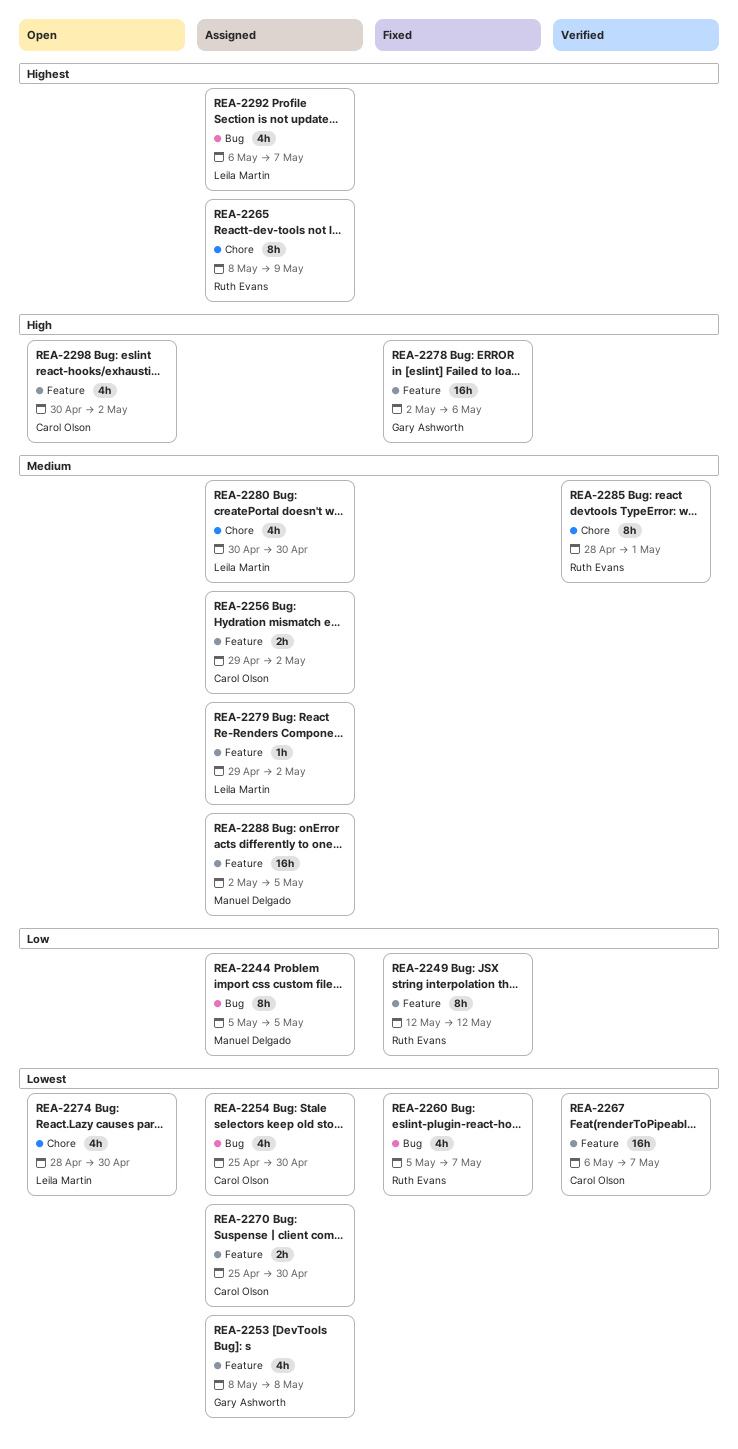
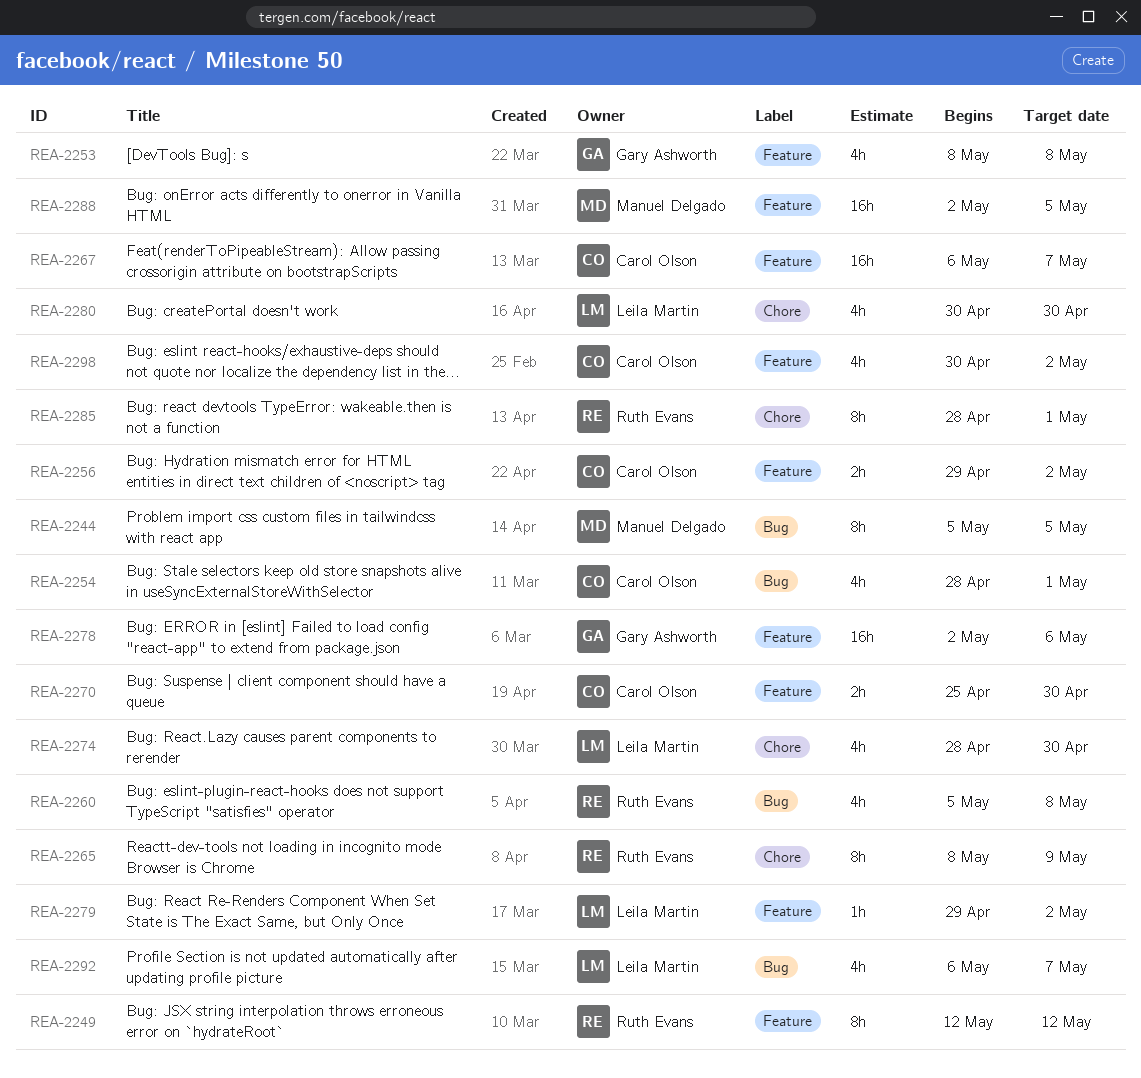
REA-2254, start: Apr 25 -> Apr 28
REA-2254, due: Apr 30 -> May 1
REA-2260, due: May 7 -> May 8

